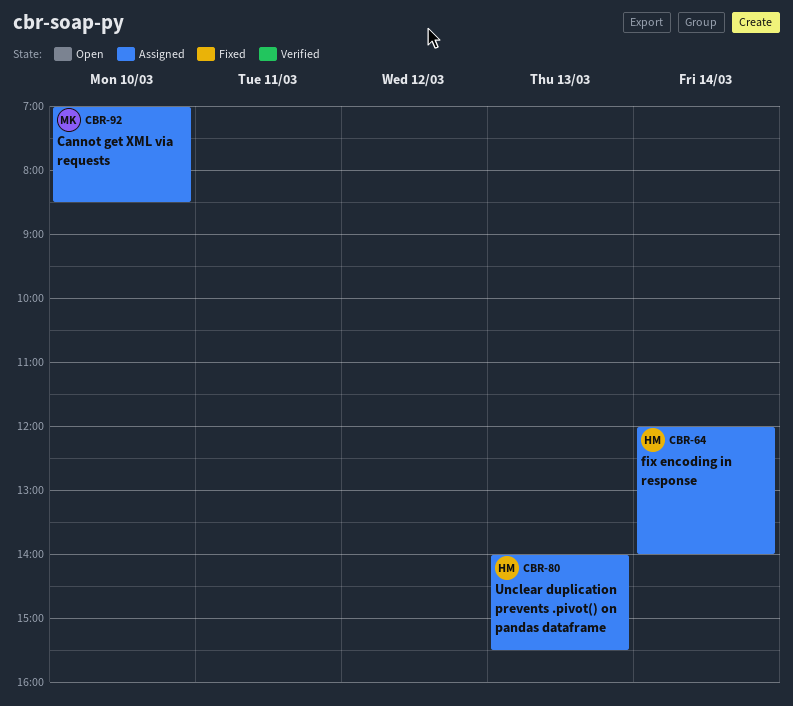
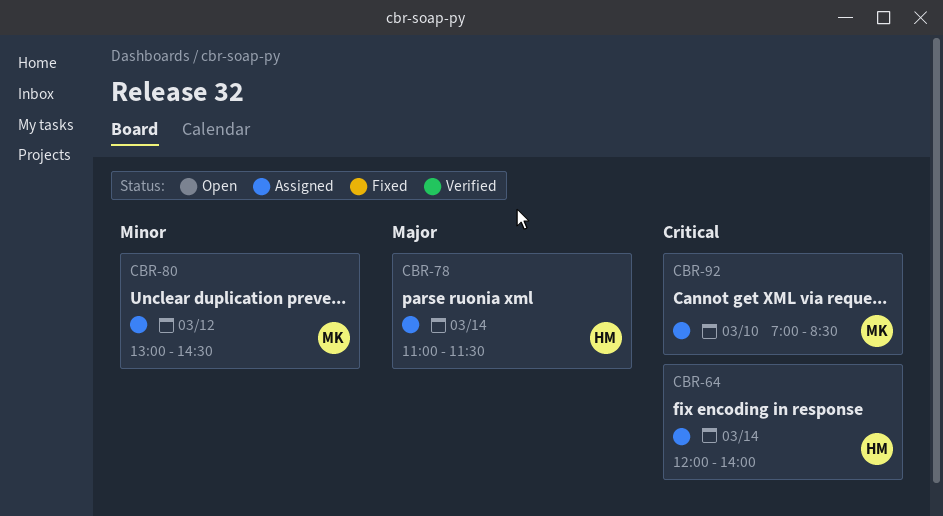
CBR-78: none -> present
CBR-80, owner: HM -> MK
CBR-80, day: Mar 13 -> Mar 12
CBR-80, begins: 14:00 -> 13:00
CBR-80, ends: 15:30 -> 14:30

